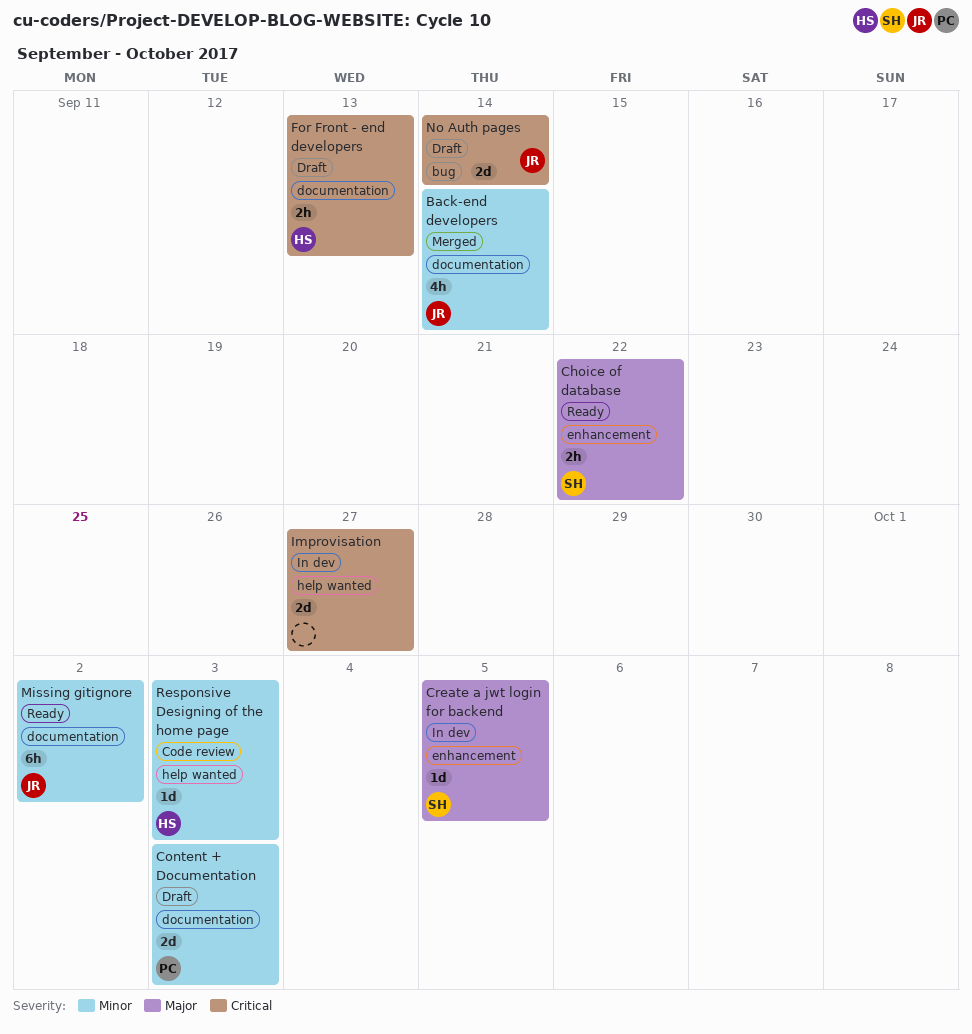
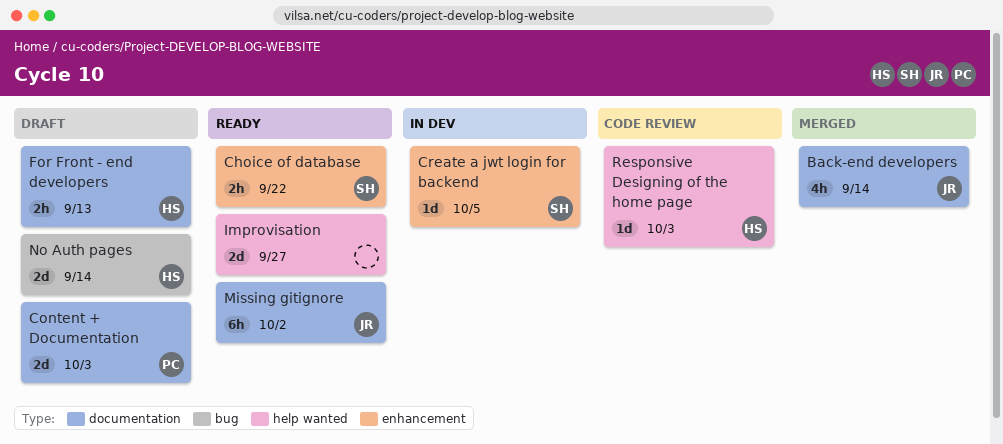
Improvisation, status: In dev -> Ready
No Auth pages, owner: JR -> HS

